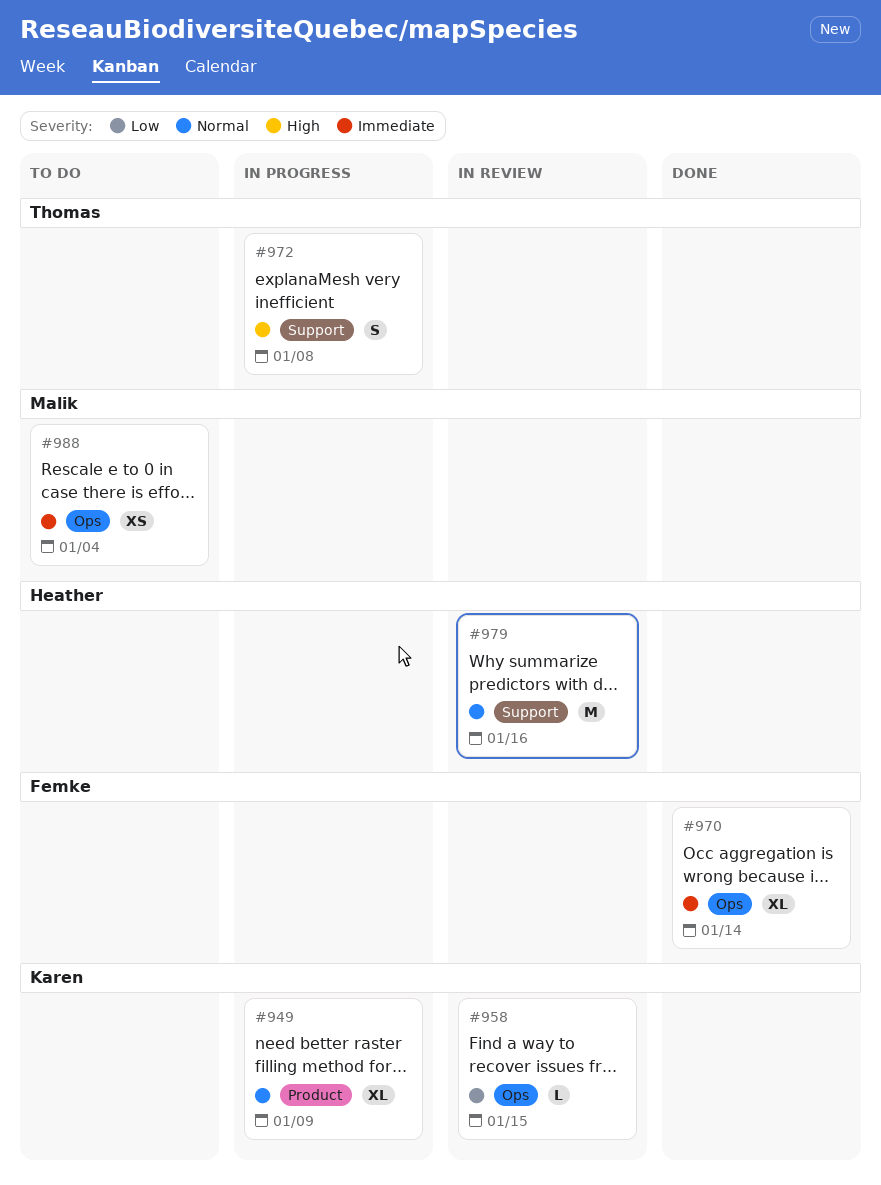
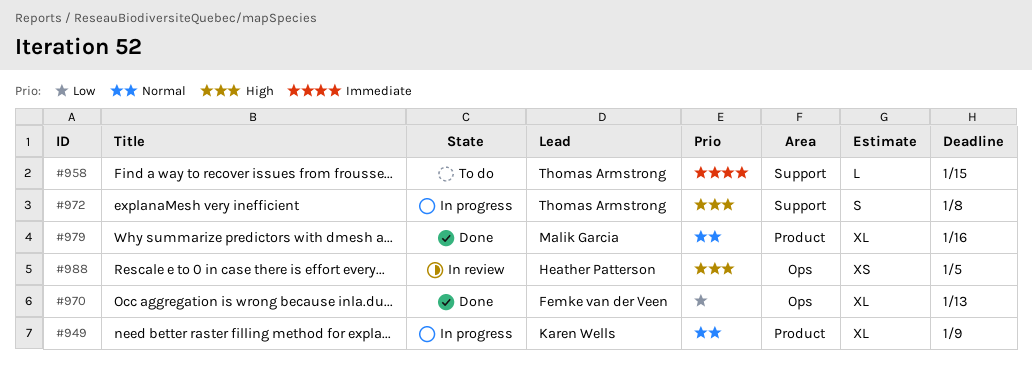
#958, status: In review -> To do
#958, owner: Karen Wells -> Thomas Armstrong
#958, priority: Low -> Immediate
#958, label: Ops -> Support
#970, priority: Immediate -> Low
#970, due: Jan 14 -> Jan 13
#979, status: In review -> Done
#979, owner: Heather Patterson -> Malik Garcia
#979, label: Support -> Product
#979, estimate: M -> XL
#988, status: To do -> In review
#988, owner: Malik Garcia -> Heather Patterson
#988, priority: Immediate -> High
#988, due: Jan 4 -> Jan 5

